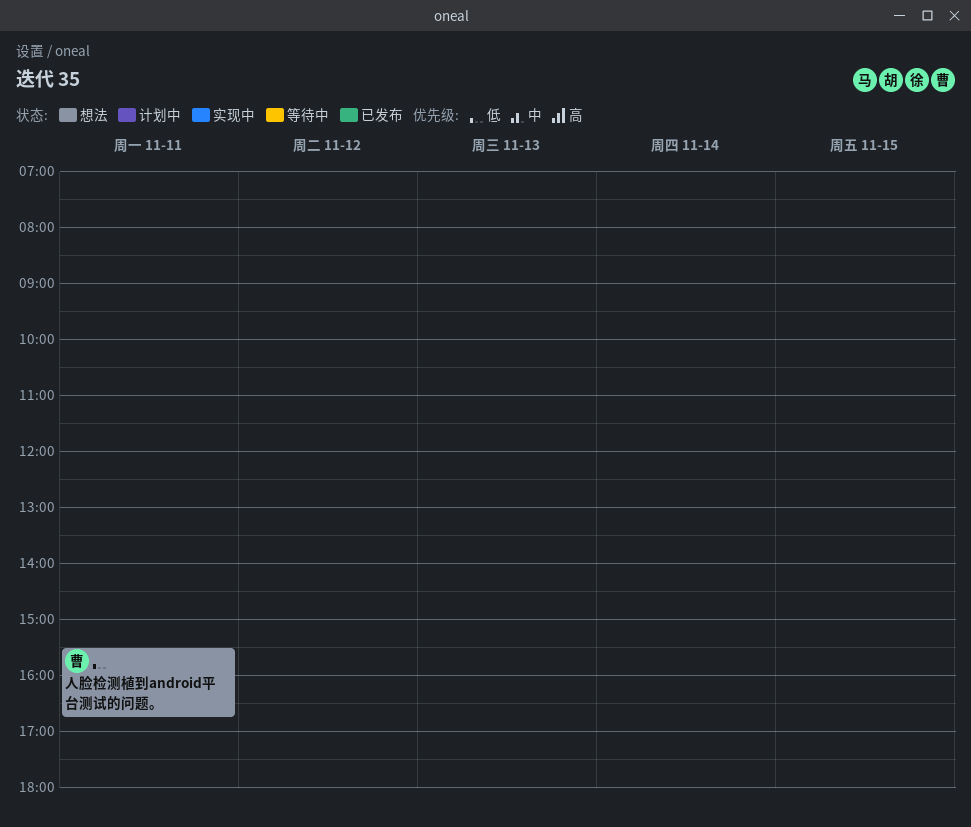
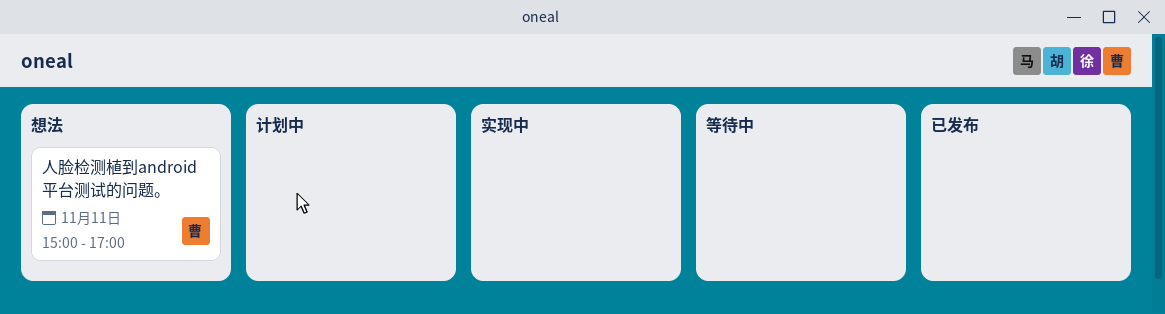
人脸检测植到android平台测试的问题。, begins: 15:30 -> 15:00
人脸检测植到android平台测试的问题。, ends: 16:45 -> 17:00

